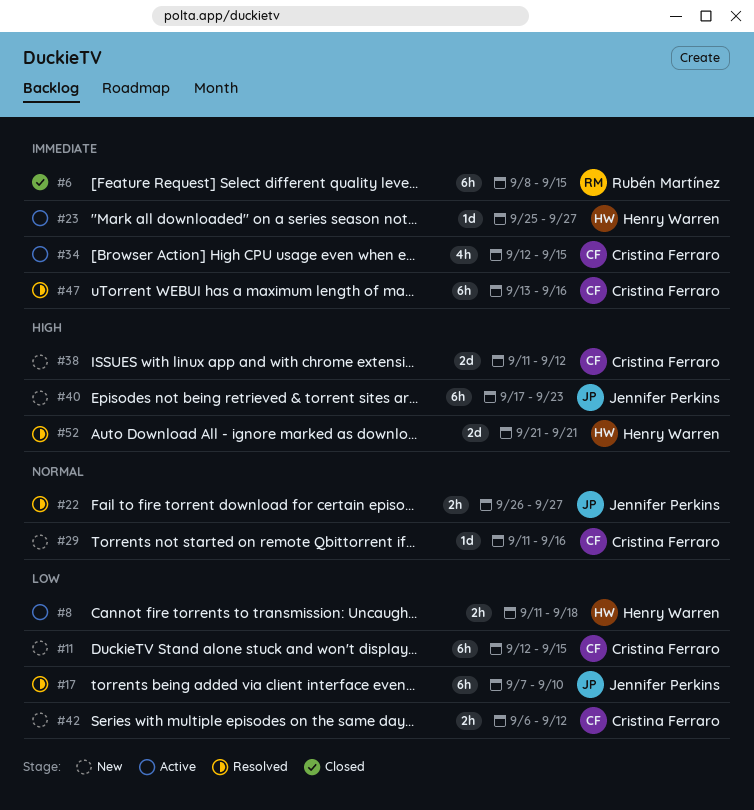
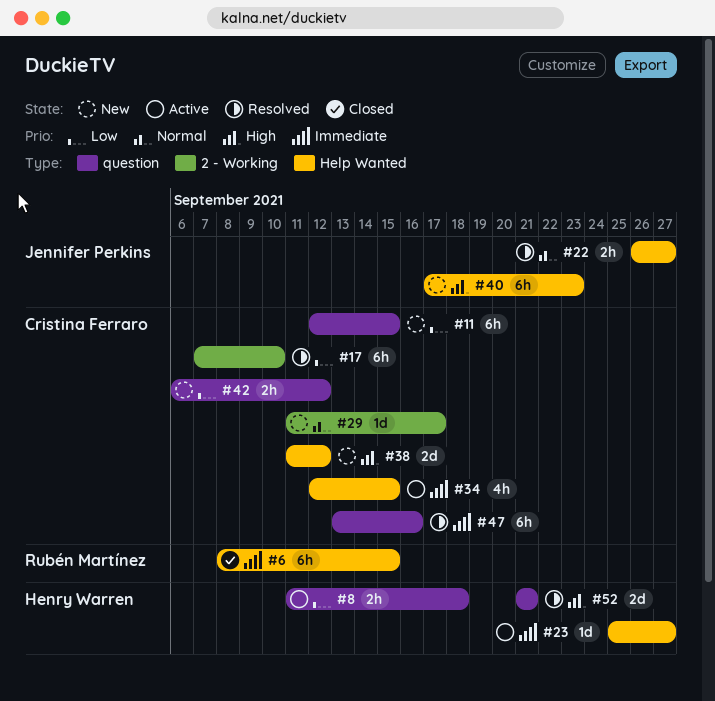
#17, owner: Jennifer Perkins -> Cristina Ferraro
#29, due: Sep 16 -> Sep 17

